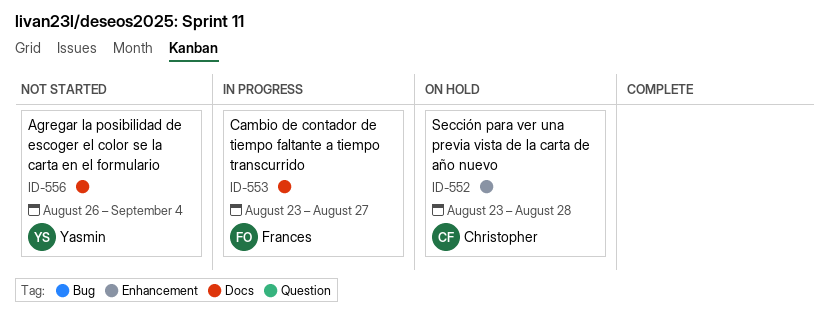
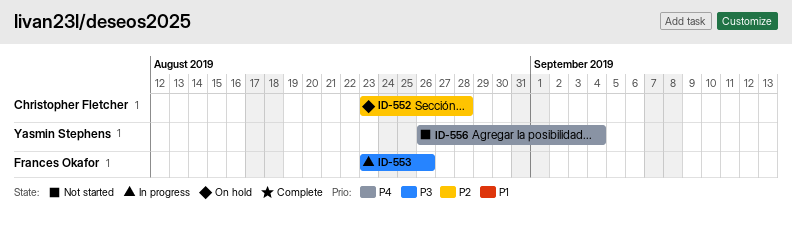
ID-553, due: Aug 27 -> Aug 26

